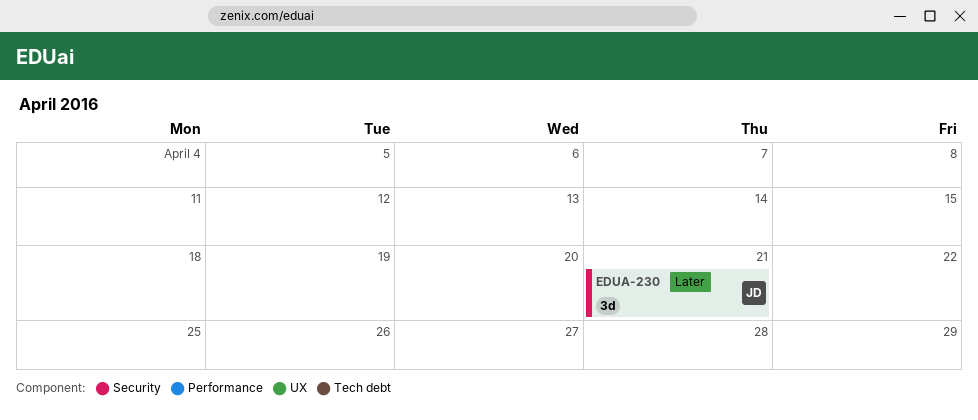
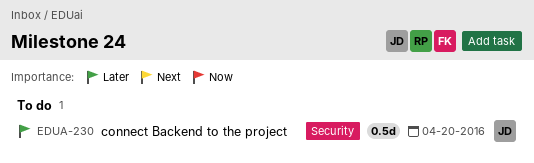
EDUA-230, estimate: 3d -> 0.5d
EDUA-230, due: Apr 21 -> Apr 20

